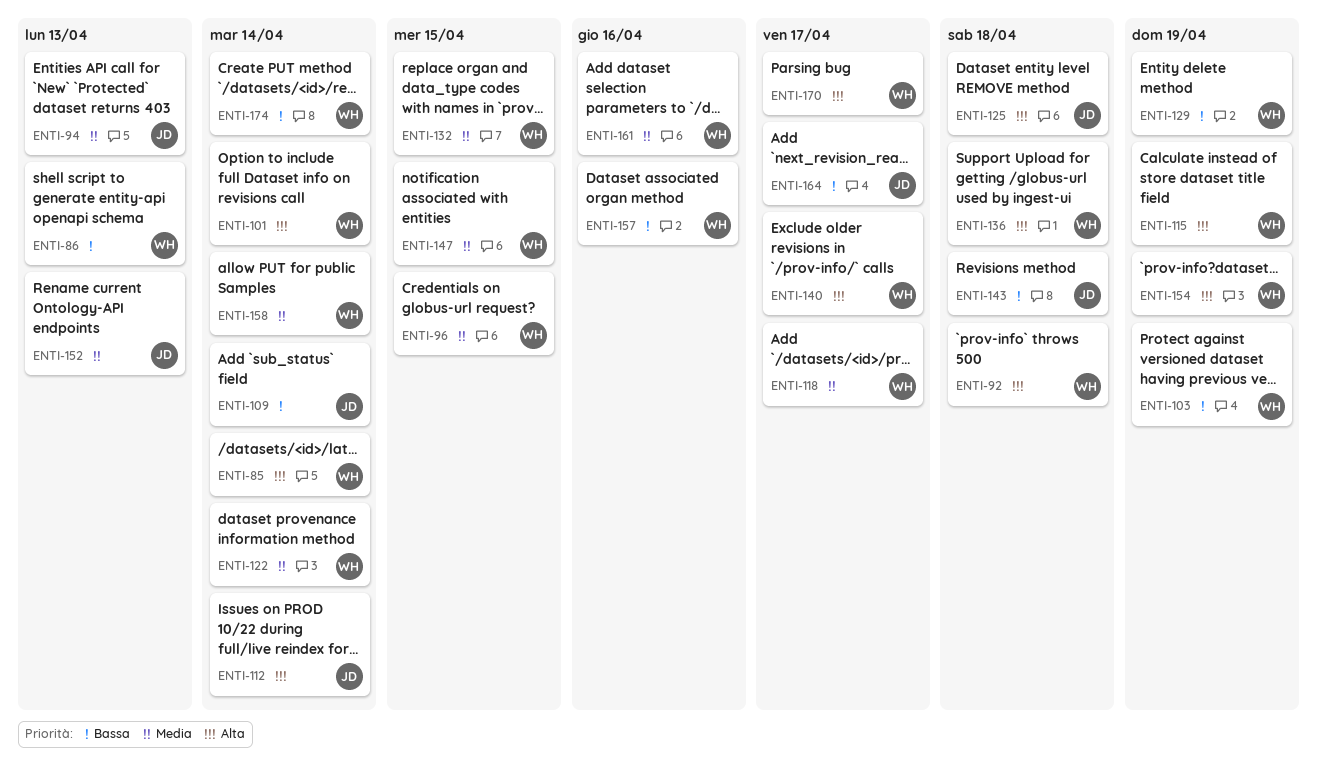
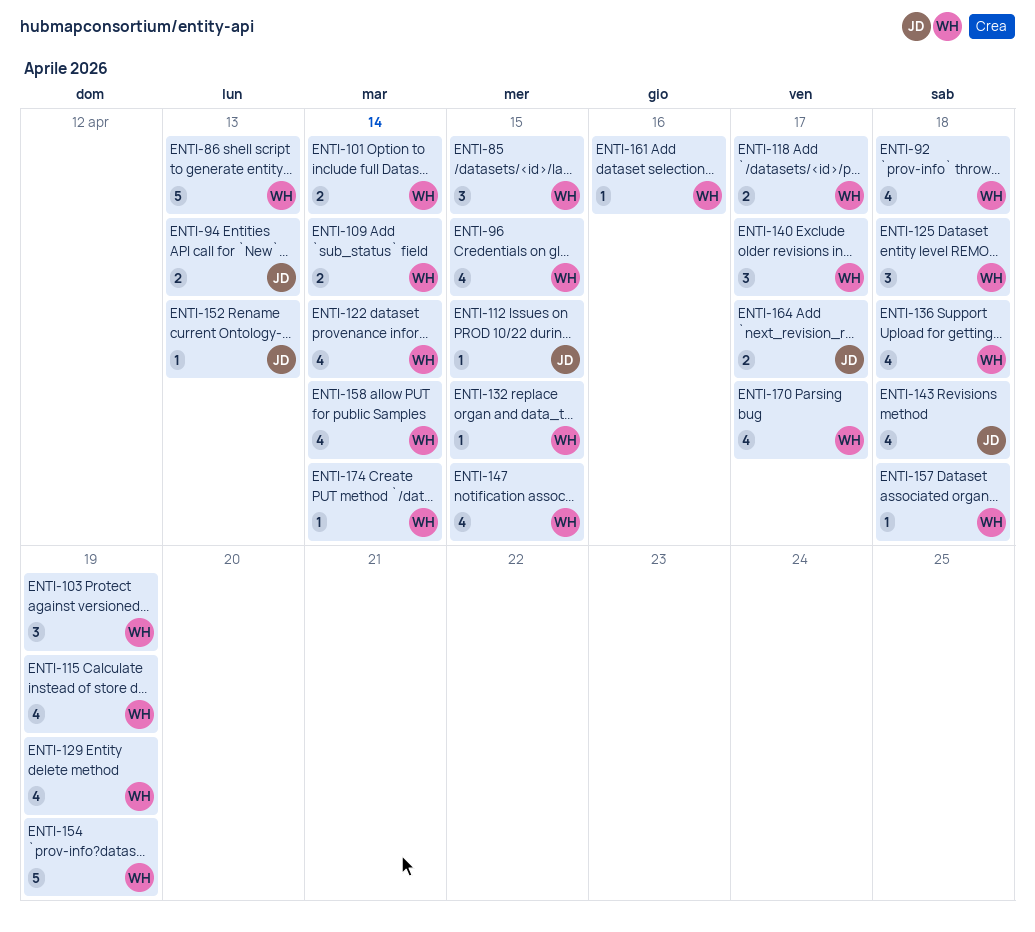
ENTI-85, due: Apr 14 -> Apr 15
ENTI-109, owner: JD -> WH
ENTI-112, due: Apr 14 -> Apr 15
ENTI-125, owner: JD -> WH
ENTI-157, due: Apr 16 -> Apr 18

